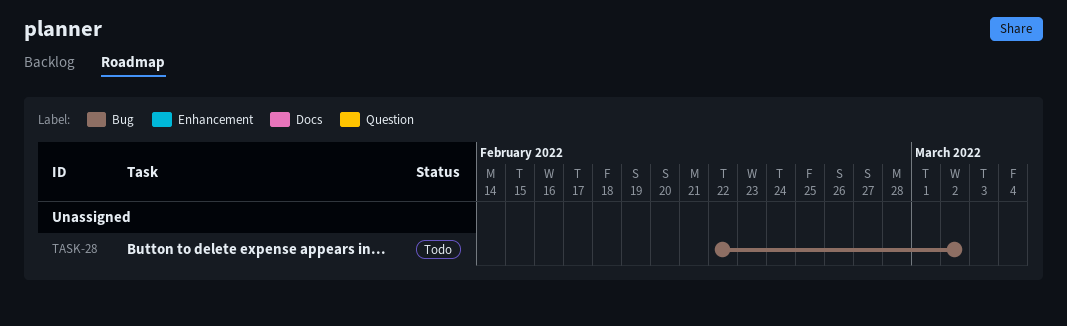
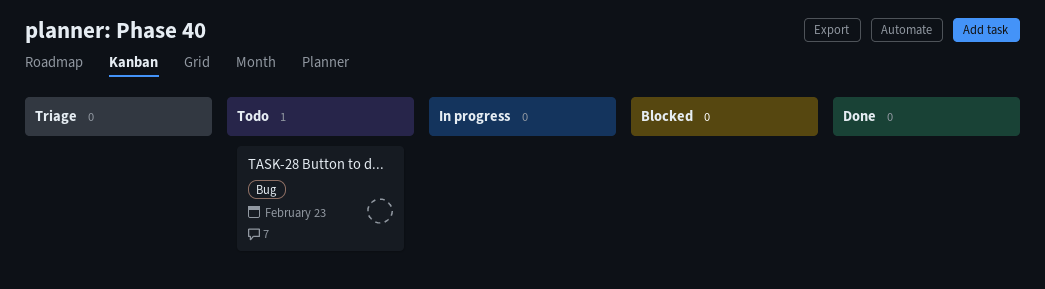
TASK-28, due: Mar 2 -> Feb 23

